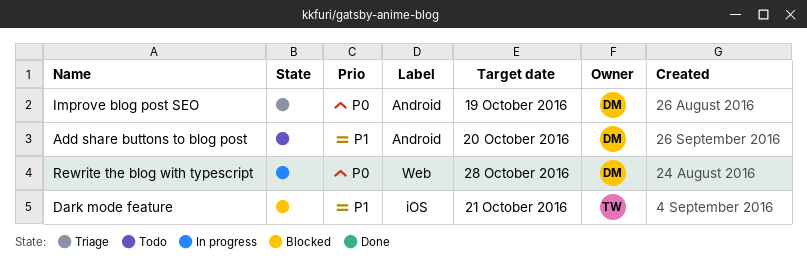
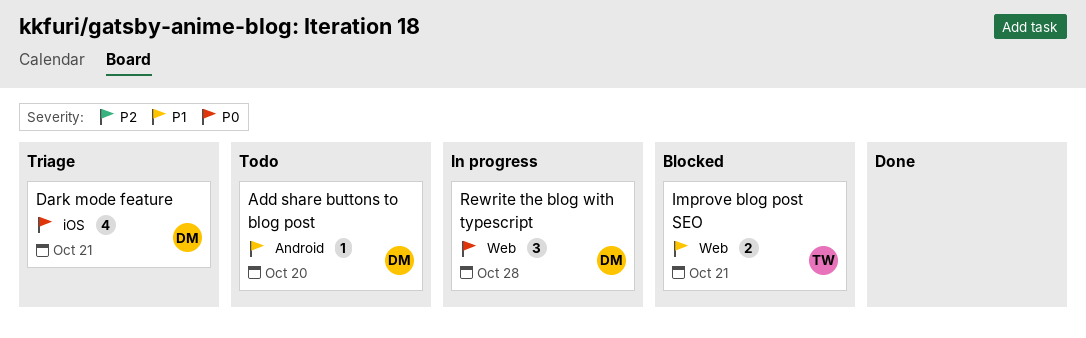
Dark mode feature, status: Blocked -> Triage
Dark mode feature, owner: TW -> DM
Dark mode feature, priority: P1 -> P0
Improve blog post SEO, status: Triage -> Blocked
Improve blog post SEO, owner: DM -> TW
Improve blog post SEO, priority: P0 -> P1
Improve blog post SEO, label: Android -> Web
Improve blog post SEO, due: Oct 19 -> Oct 21

